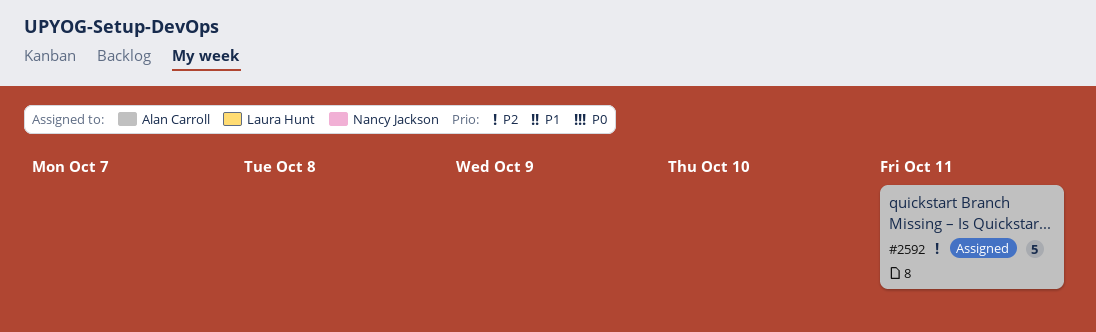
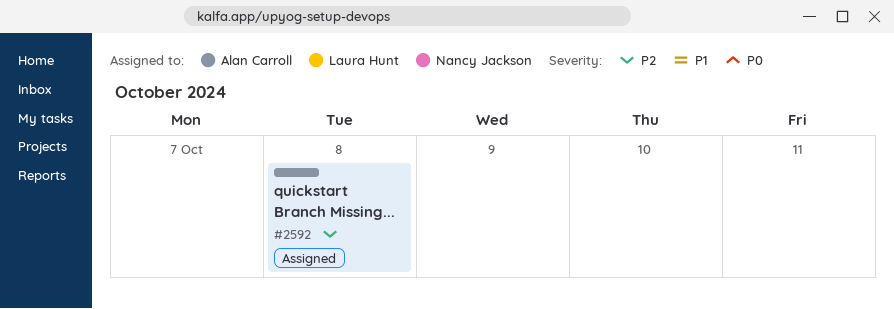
#2592, due: Oct 11 -> Oct 8

